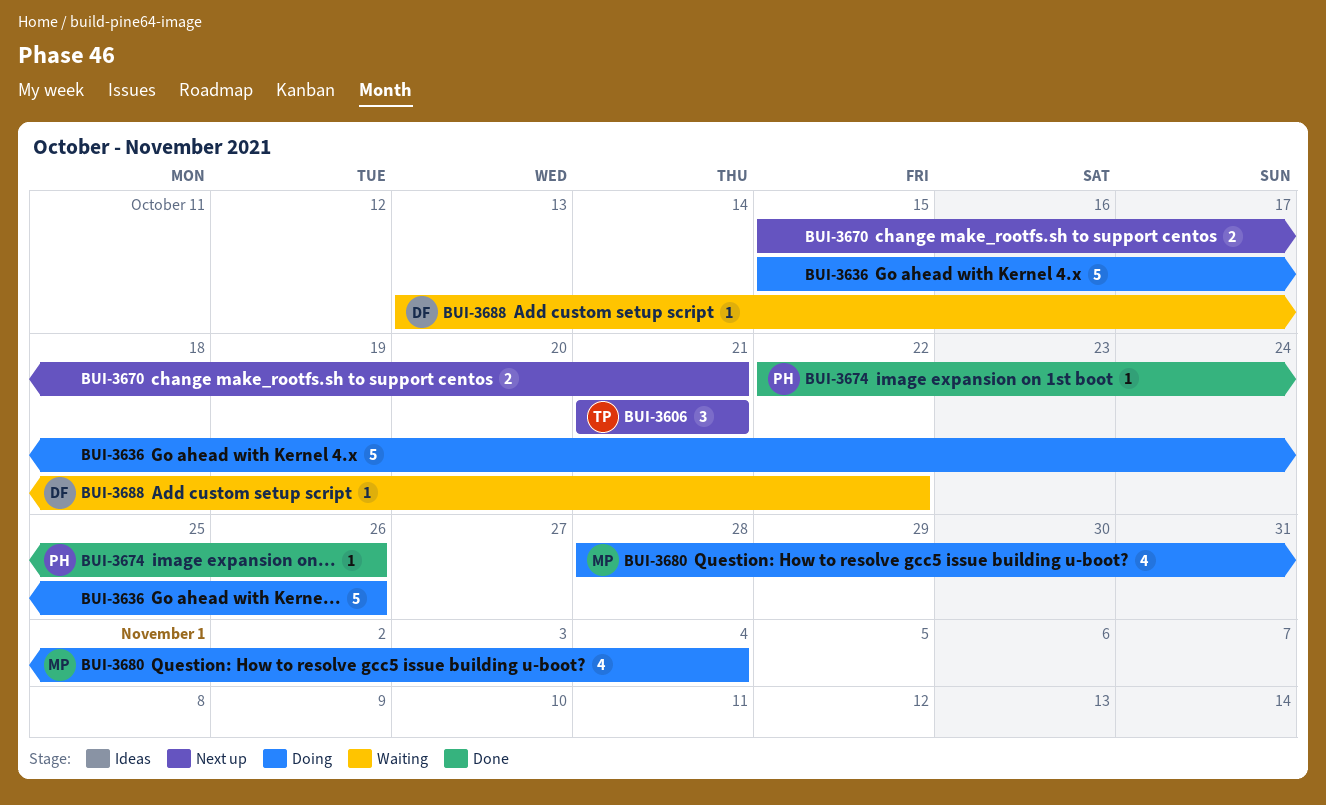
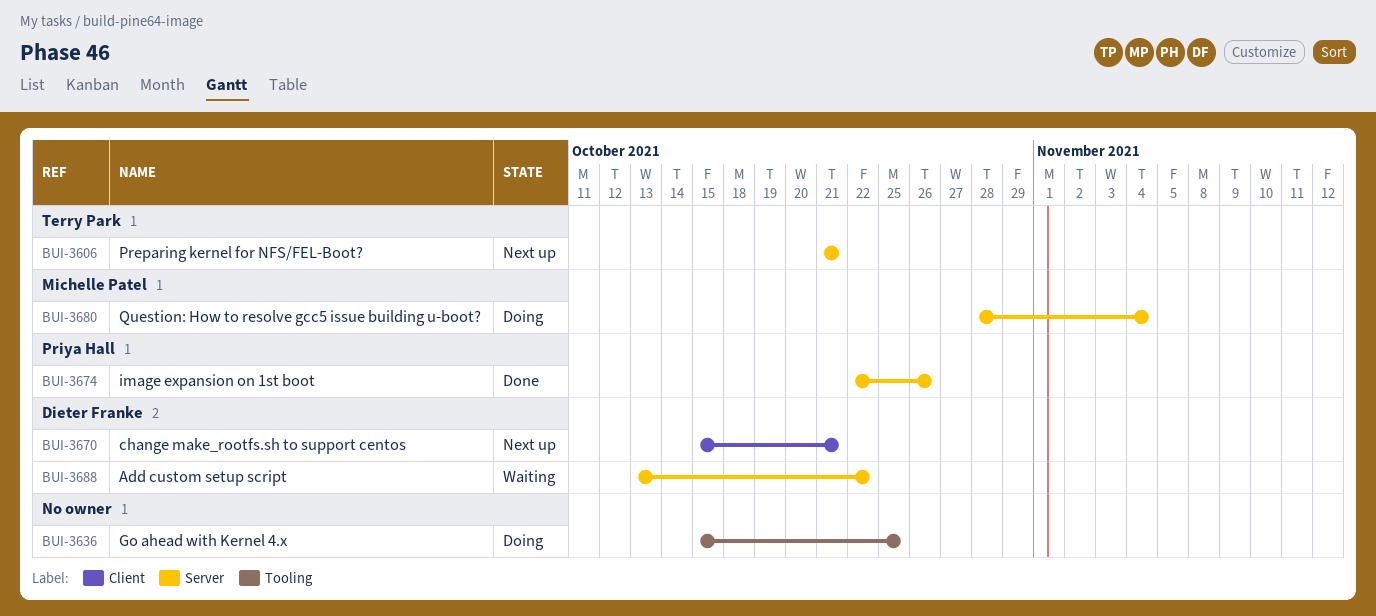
BUI-3636, due: Oct 26 -> Oct 25
BUI-3670, owner: none -> Dieter Franke

